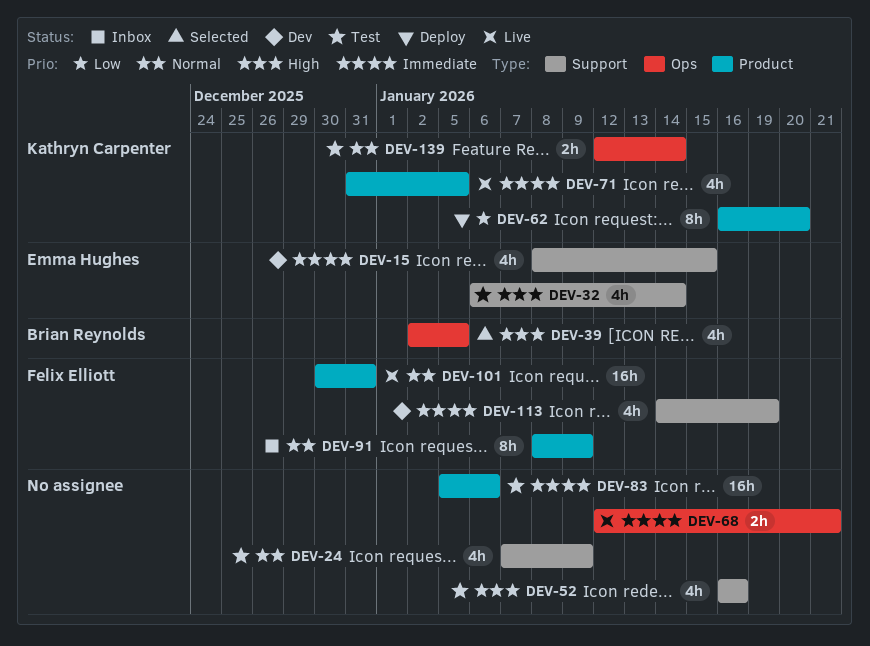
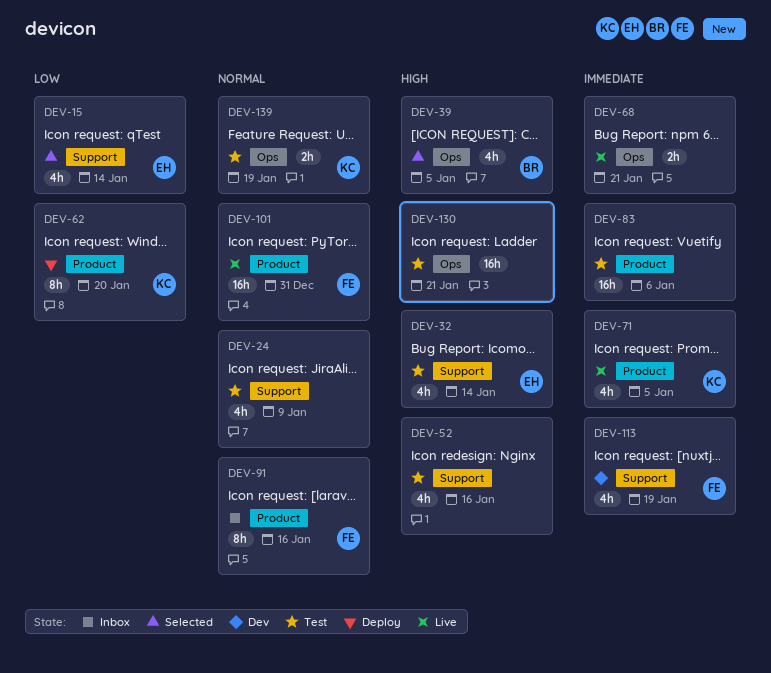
DEV-15, status: Dev -> Selected
DEV-15, priority: Immediate -> Low
DEV-15, due: Jan 15 -> Jan 14
DEV-91, due: Jan 9 -> Jan 16
DEV-130: none -> present
DEV-139, due: Jan 14 -> Jan 19

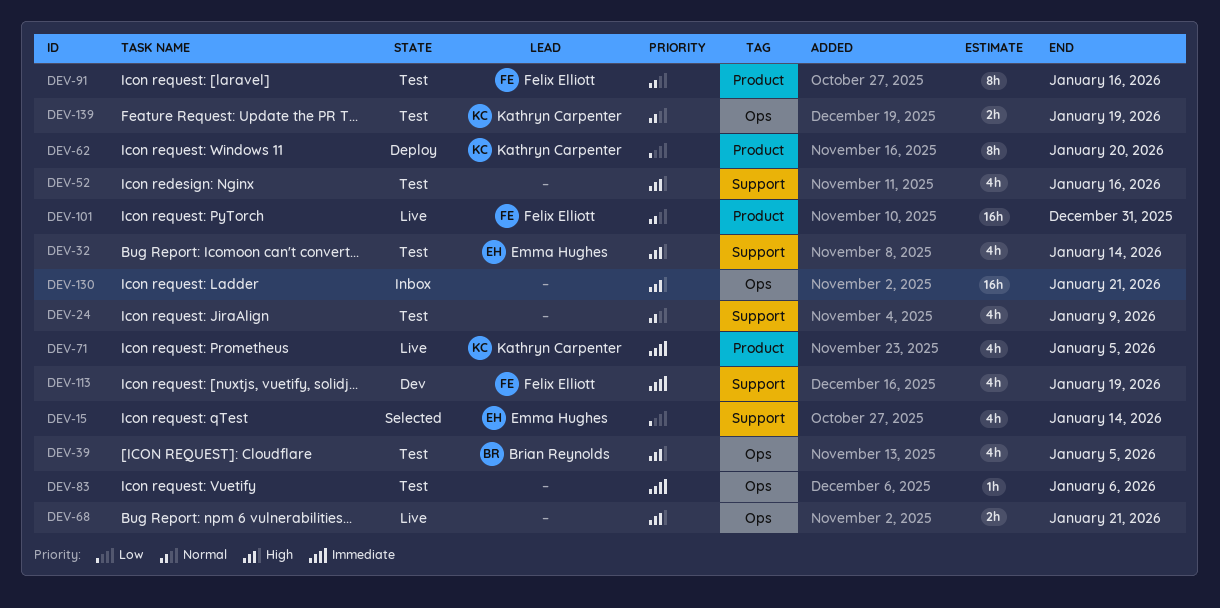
DEV-39, status: Selected -> Test
DEV-68, priority: Immediate -> High
DEV-83, label: Product -> Ops
DEV-83, estimate: 16h -> 1h
DEV-91, status: Inbox -> Test
DEV-130, status: Test -> Inbox

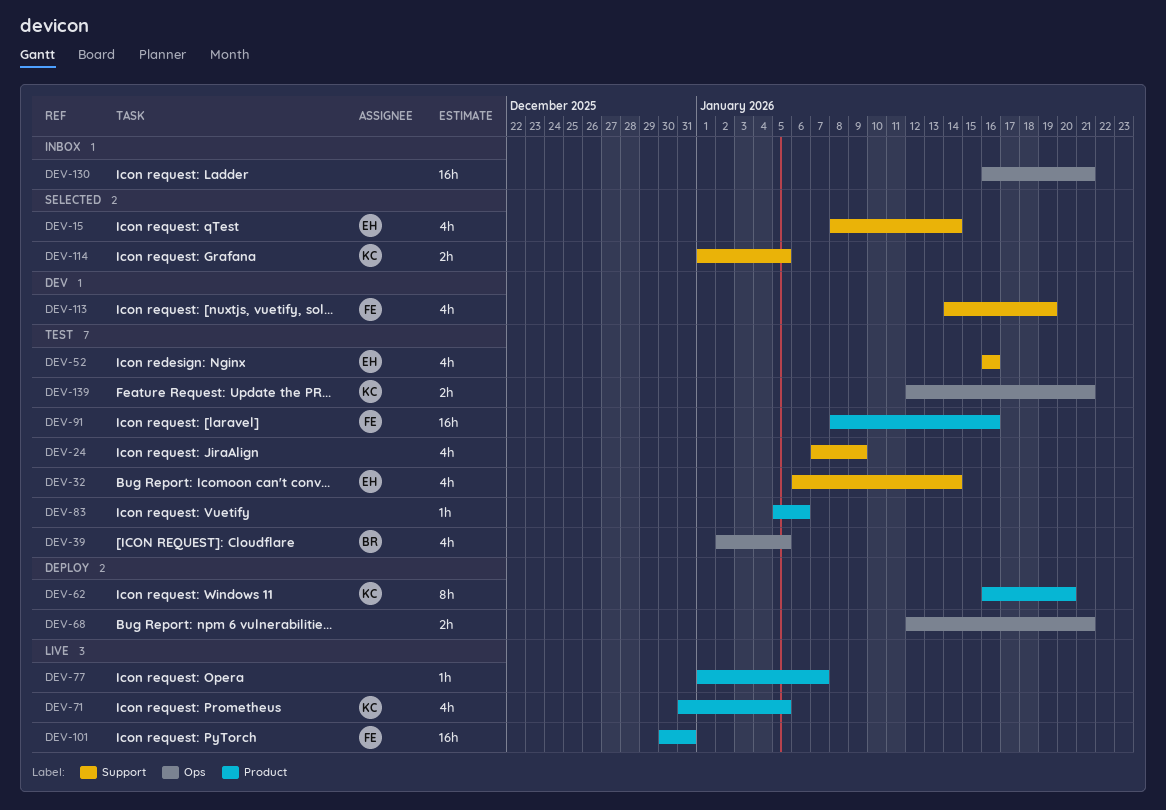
DEV-52, owner: none -> Emma Hughes
DEV-68, status: Live -> Deploy
DEV-77: none -> present
DEV-83, label: Ops -> Product
DEV-91, estimate: 8h -> 16h
DEV-114: none -> present
DEV-139, due: Jan 19 -> Jan 21

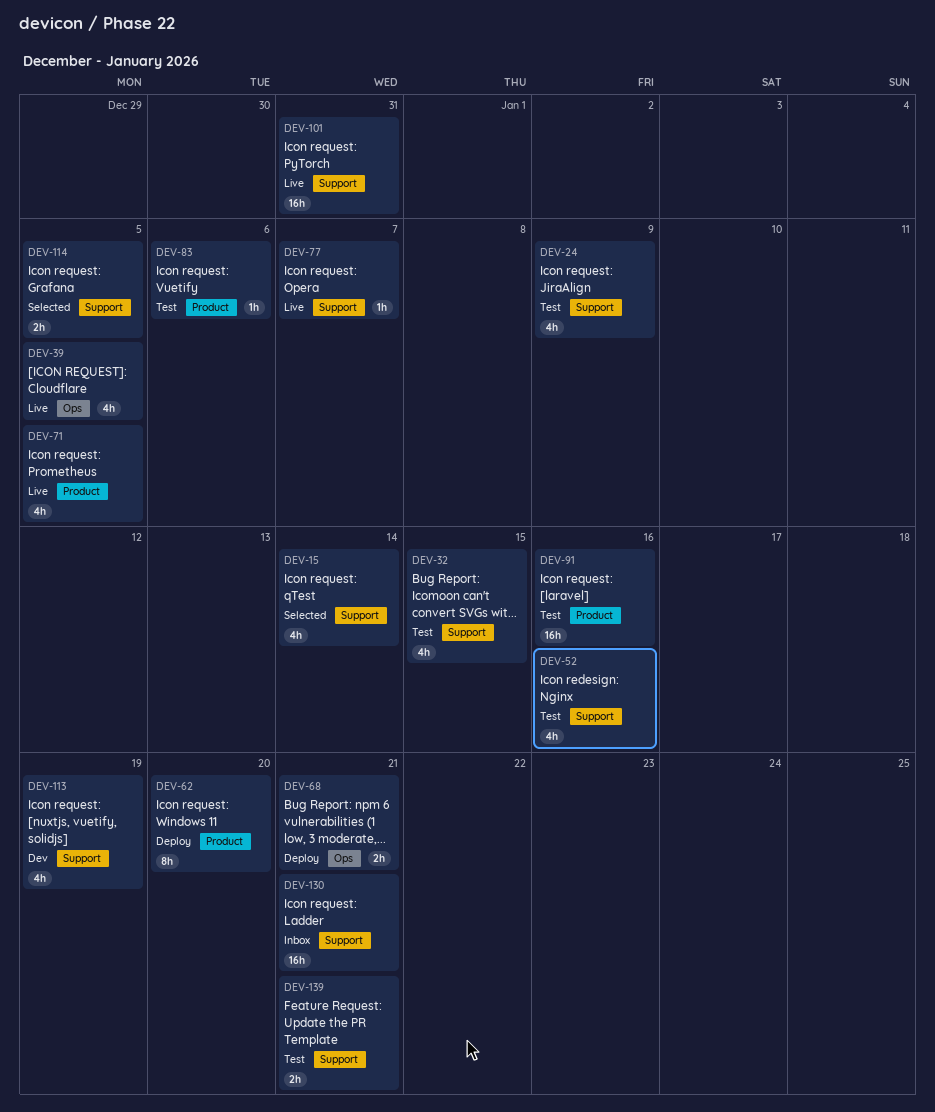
DEV-32, due: Jan 14 -> Jan 15
DEV-39, status: Test -> Live
DEV-77, label: Product -> Support
DEV-101, label: Product -> Support
DEV-130, label: Ops -> Support
DEV-139, label: Ops -> Support

